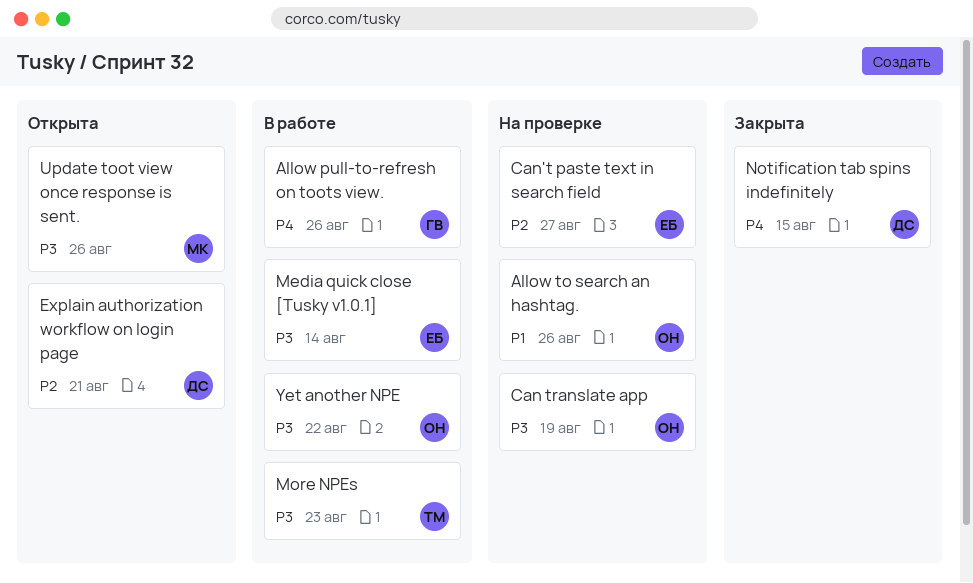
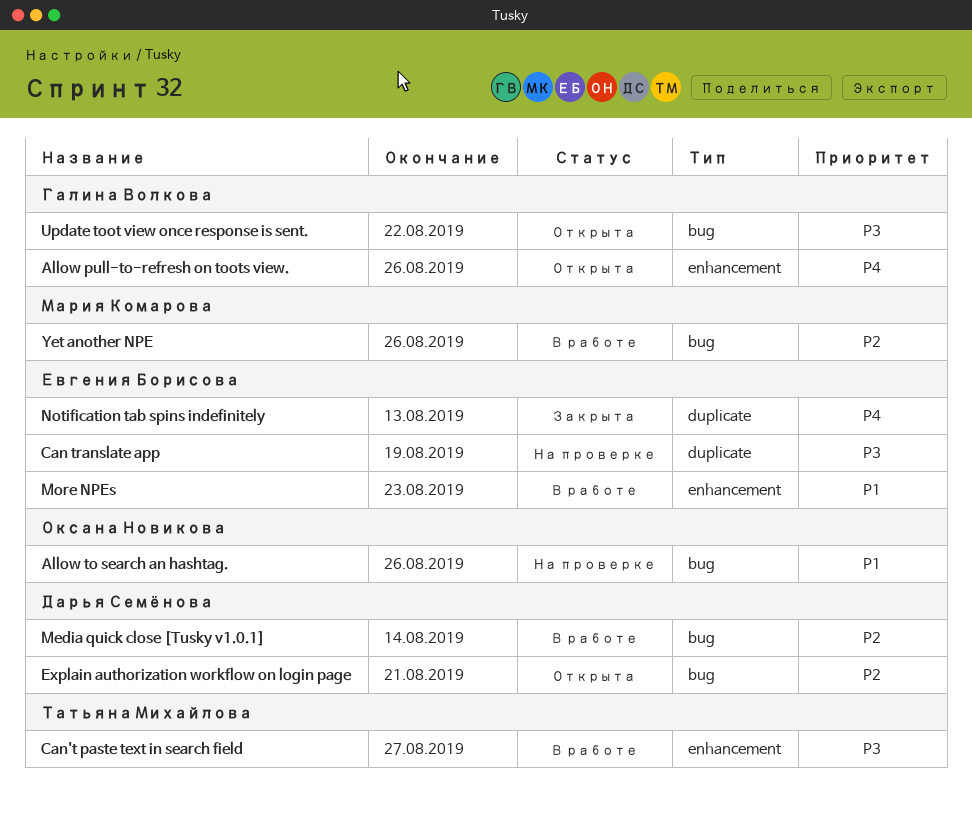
Allow pull-to-refresh on toots view., status: В работе -> Открыта
Can translate app, owner: Оксана Новикова -> Евгения Борисова
Can't paste text in search field, status: На проверке -> В работе
Can't paste text in search field, owner: Евгения Борисова -> Татьяна Михайлова
Can't paste text in search field, priority: P2 -> P3
Media quick close [Tusky v1.0.1], owner: Евгения Борисова -> Дарья Семёнова
Media quick close [Tusky v1.0.1], priority: P3 -> P2
More NPEs, owner: Татьяна Михайлова -> Евгения Борисова
More NPEs, priority: P3 -> P1
Notification tab spins indefinitely, owner: Дарья Семёнова -> Евгения Борисова
Notification tab spins indefinitely, due: Aug 15 -> Aug 13
Update toot view once response is sent., owner: Мария Комарова -> Галина Волкова
Update toot view once response is sent., due: Aug 26 -> Aug 22
Yet another NPE, owner: Оксана Новикова -> Мария Комарова
Yet another NPE, priority: P3 -> P2
Yet another NPE, due: Aug 22 -> Aug 26

